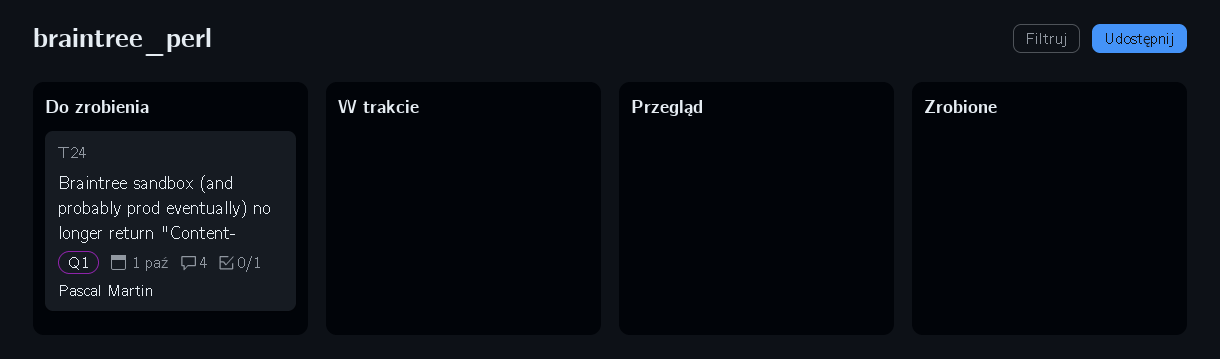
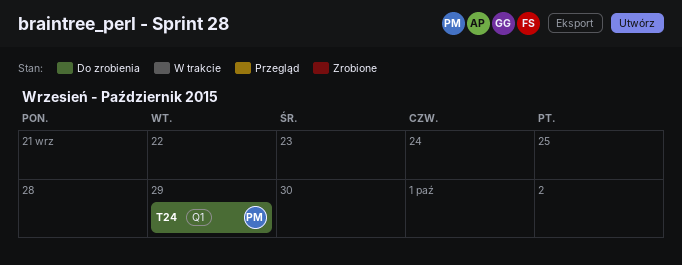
T24, due: Oct 1 -> Sep 29

